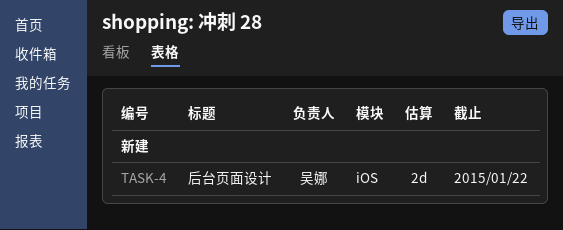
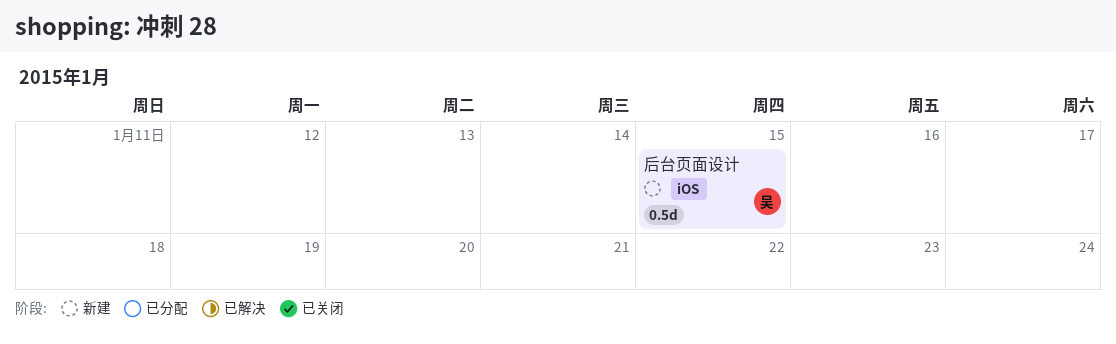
后台页面设计, estimate: 2d -> 0.5d
后台页面设计, due: Jan 22 -> Jan 15

